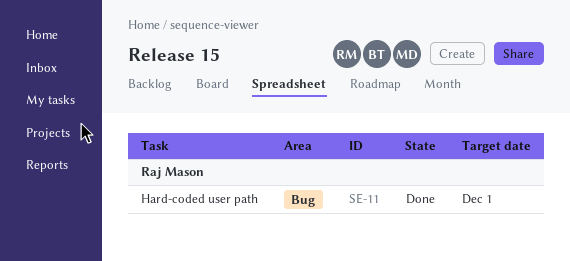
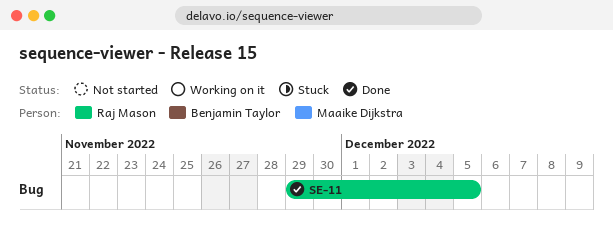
SE-11, due: Dec 1 -> Dec 5

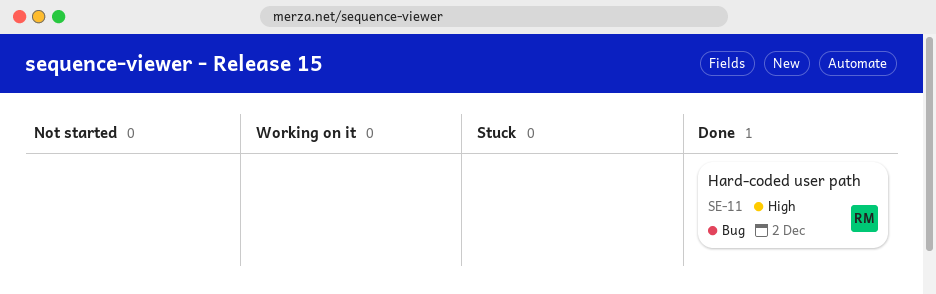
SE-11, due: Dec 5 -> Dec 2

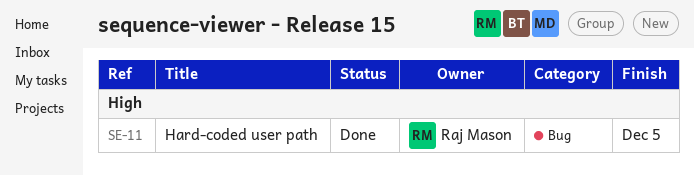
SE-11, due: Dec 2 -> Dec 5

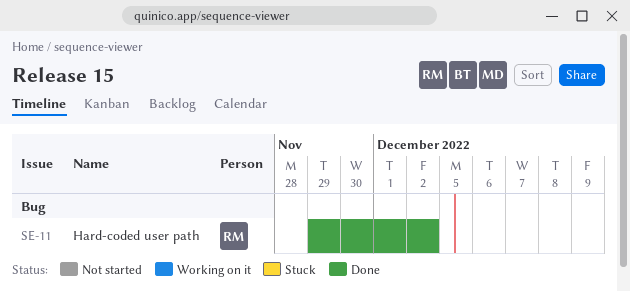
SE-11, due: Dec 5 -> Dec 2

